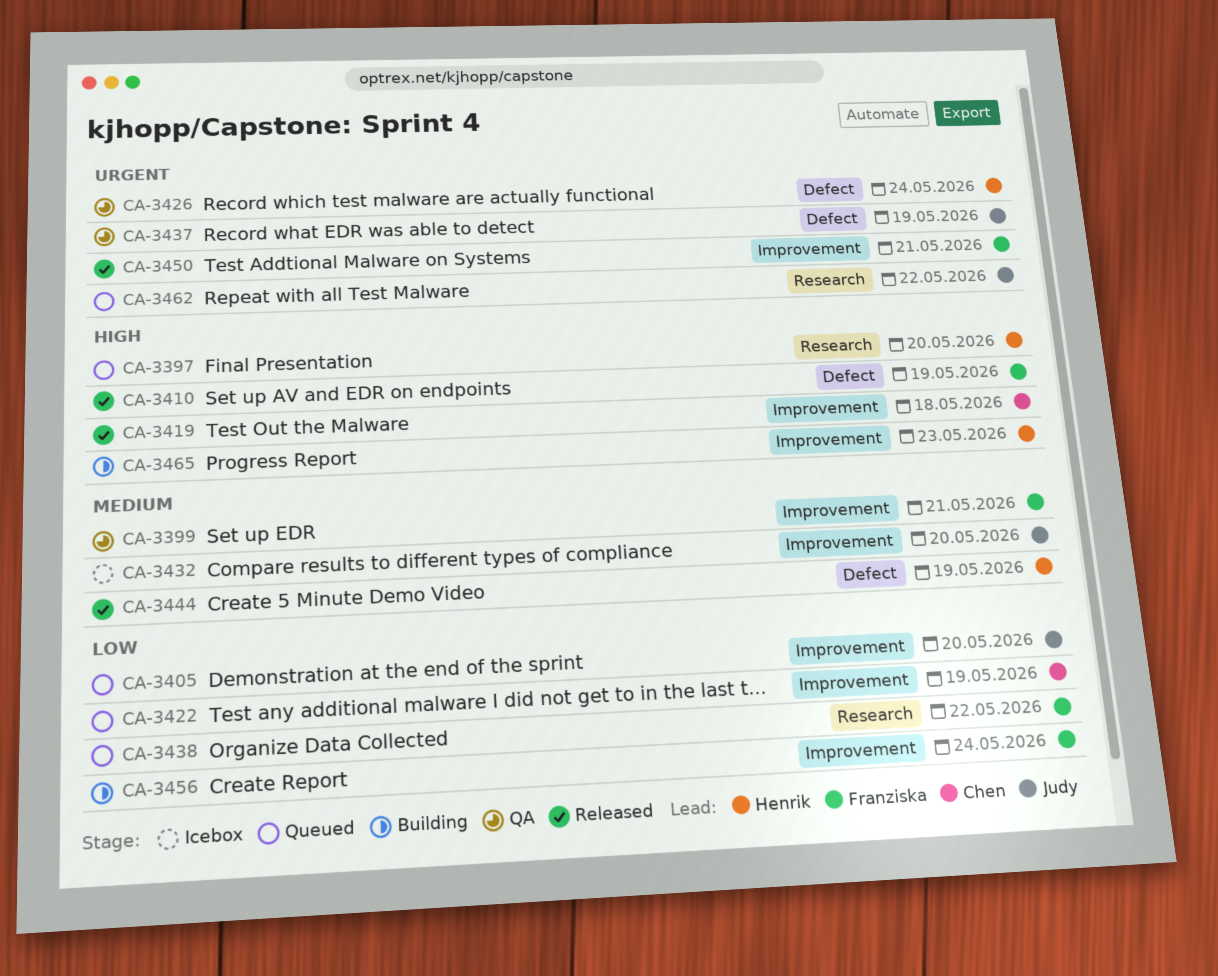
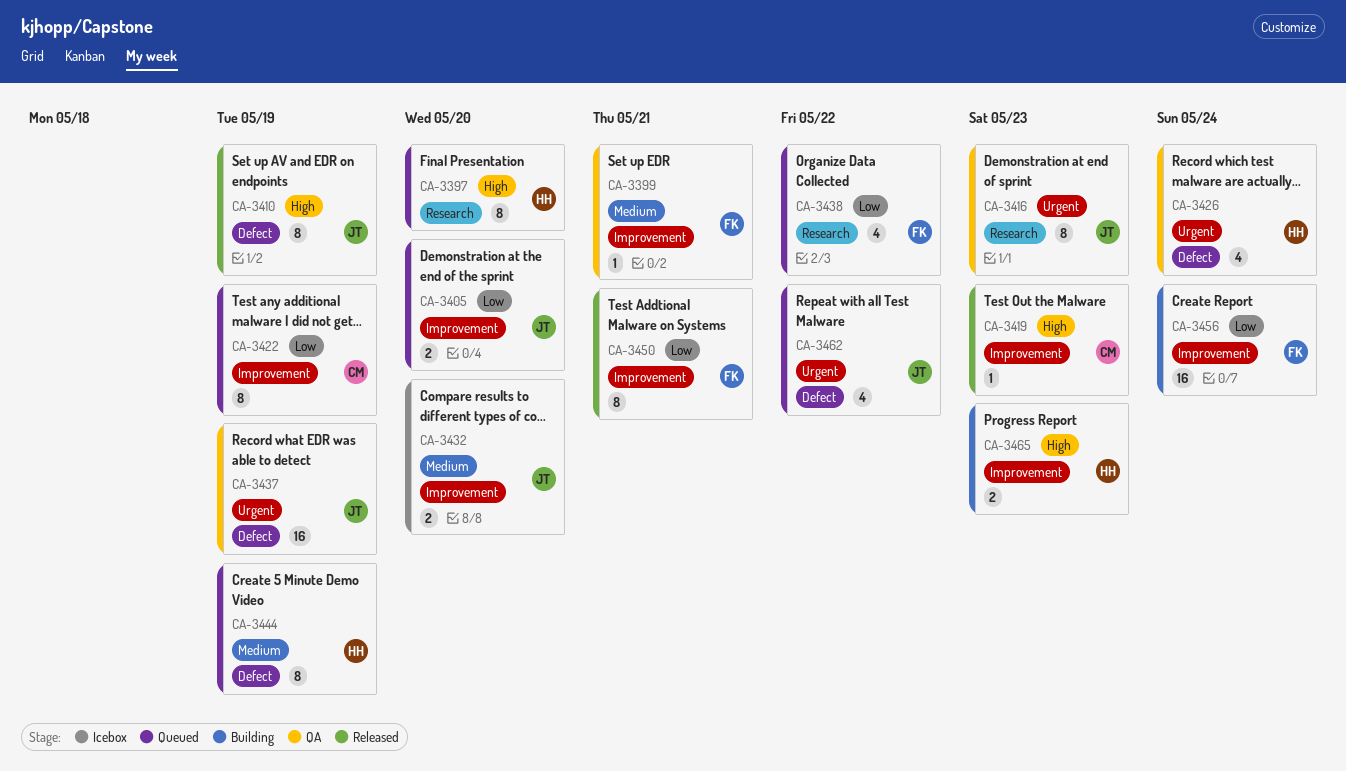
CA-3410, owner: Franziska -> Judy
CA-3416: none -> present
CA-3419, due: May 18 -> May 23
CA-3444, status: Released -> Queued
CA-3450, priority: Urgent -> Low
CA-3462, label: Research -> Defect

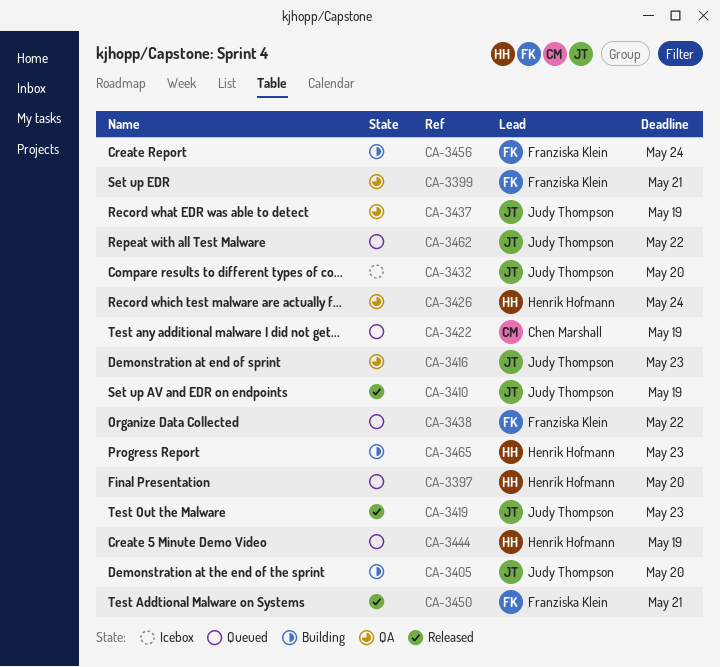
CA-3405, status: Queued -> Building
CA-3419, owner: Chen Marshall -> Judy Thompson

